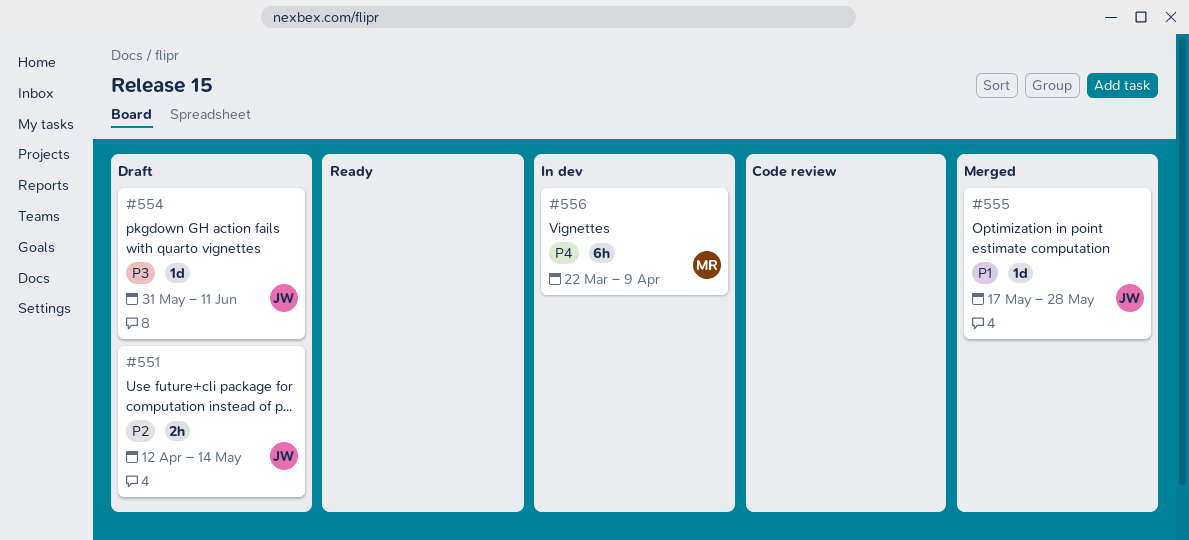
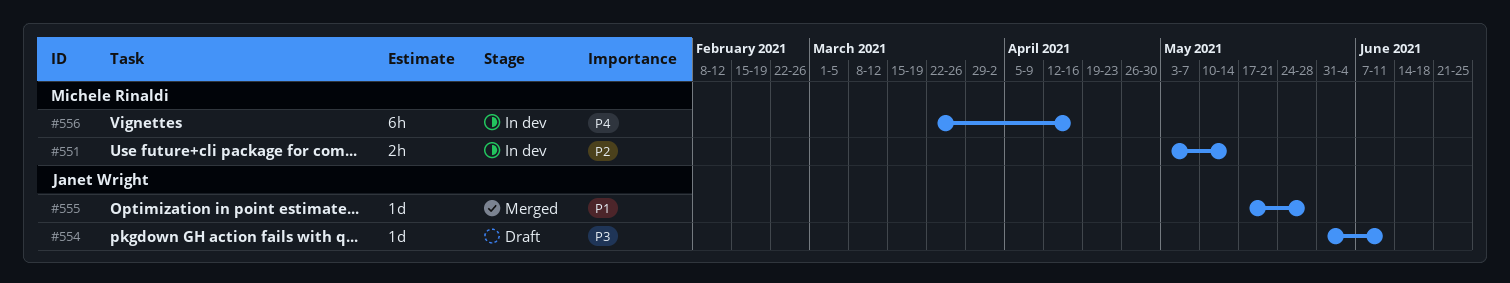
#551, status: Draft -> In dev
#551, owner: Janet Wright -> Michele Rinaldi
#551, start: Apr 12 -> May 3
#556, due: Apr 9 -> Apr 16

